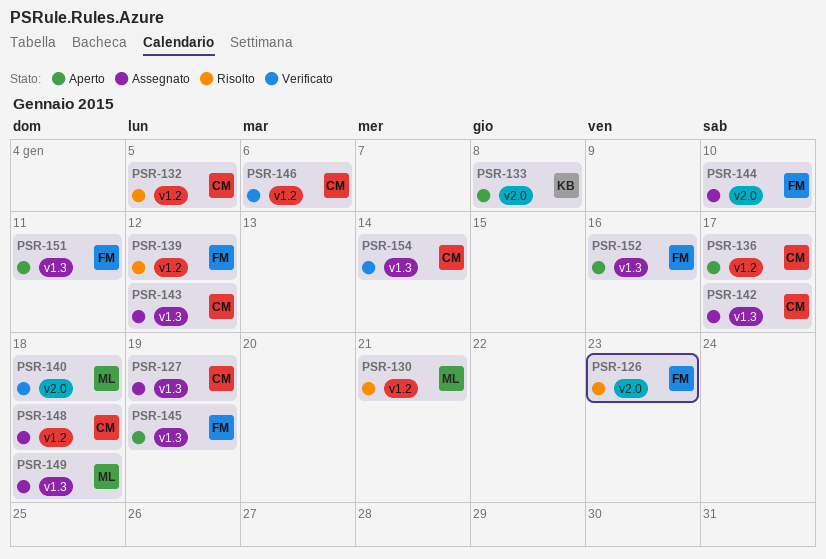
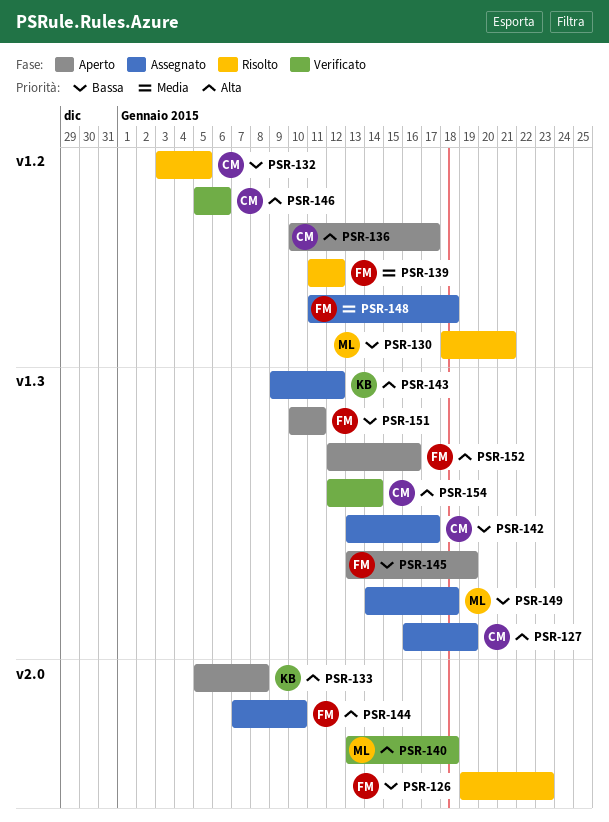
PSR-143, owner: CM -> KB
PSR-148, owner: CM -> FM

